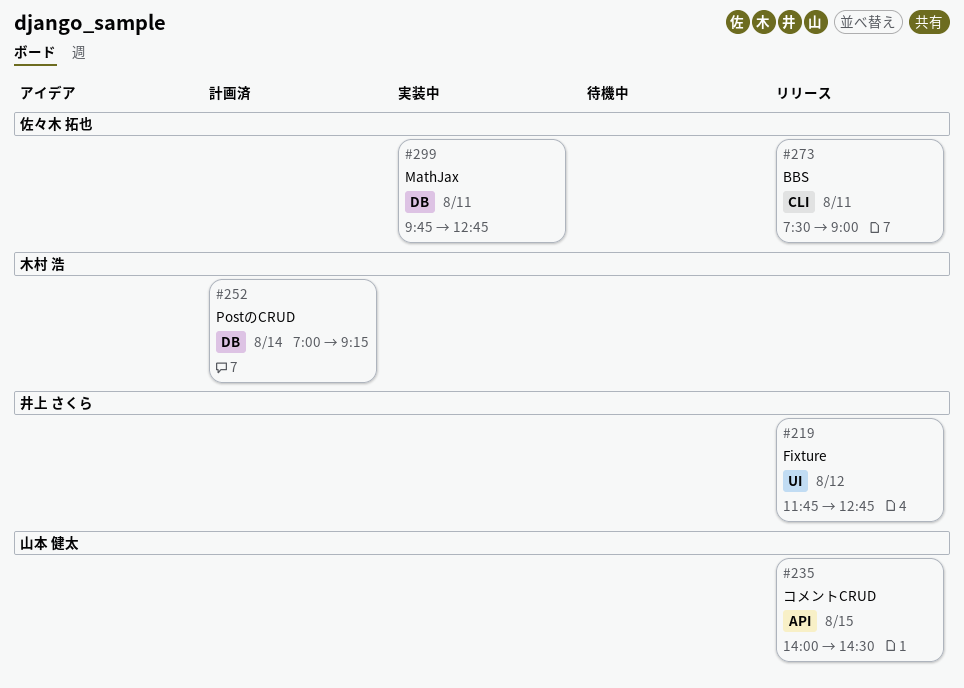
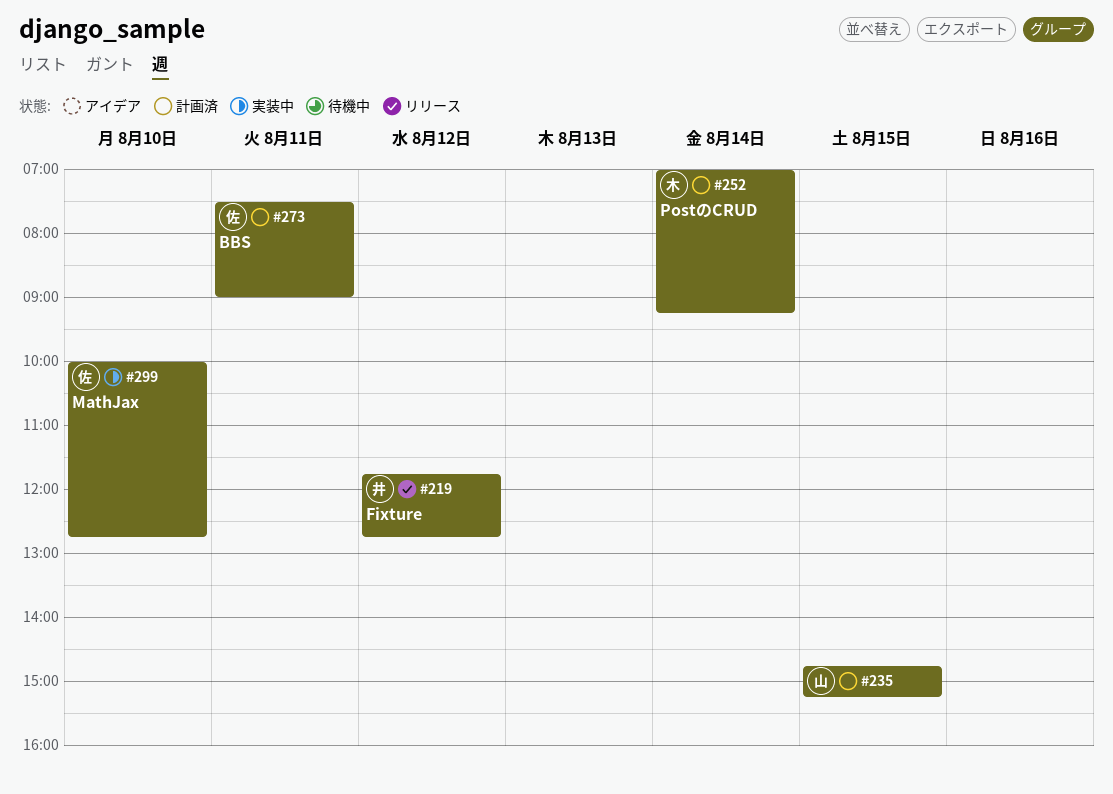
#235, status: リリース -> 計画済
#235, begins: 14:00 -> 14:45
#235, ends: 14:30 -> 15:15
#273, status: リリース -> 計画済
#299, day: Aug 11 -> Aug 10
#299, begins: 09:45 -> 10:00

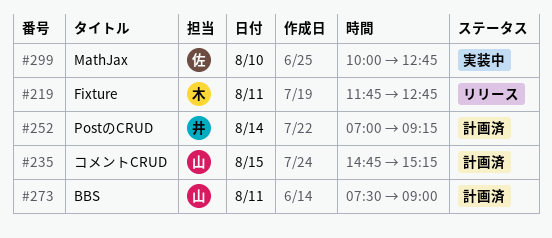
#219, owner: 井 -> 木
#219, day: Aug 12 -> Aug 11
#252, owner: 木 -> 井
#273, owner: 佐 -> 山

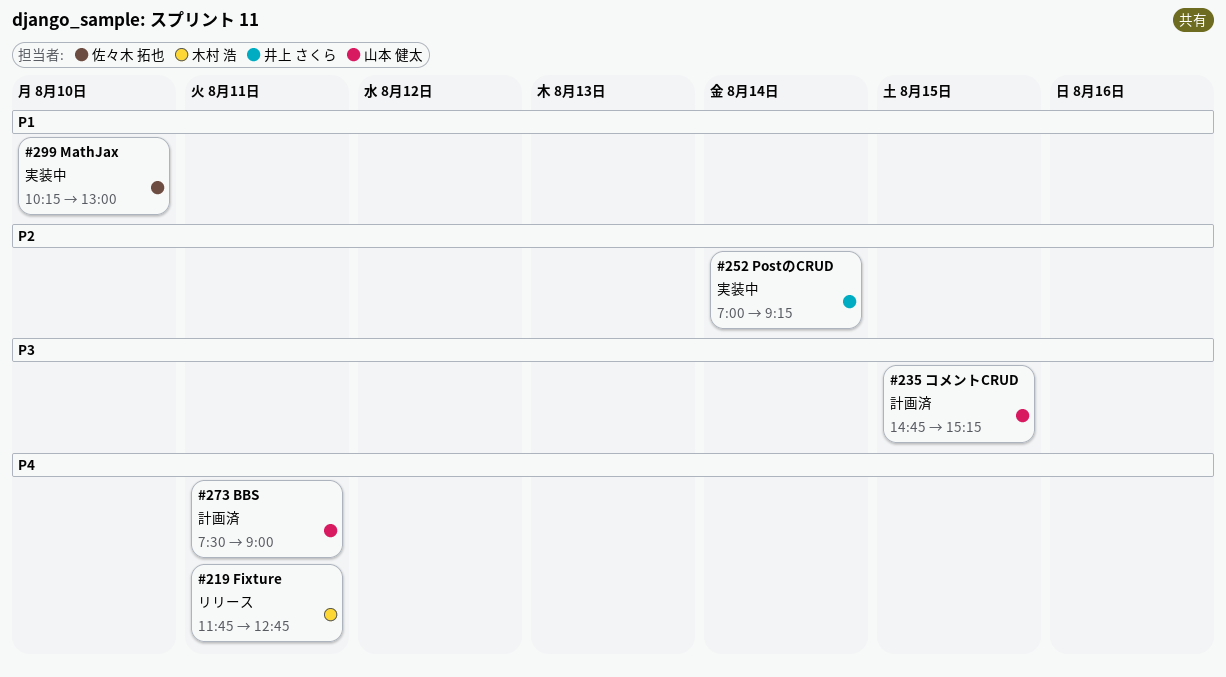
#252, status: 計画済 -> 実装中
#299, begins: 10:00 -> 10:15
#299, ends: 12:45 -> 13:00

